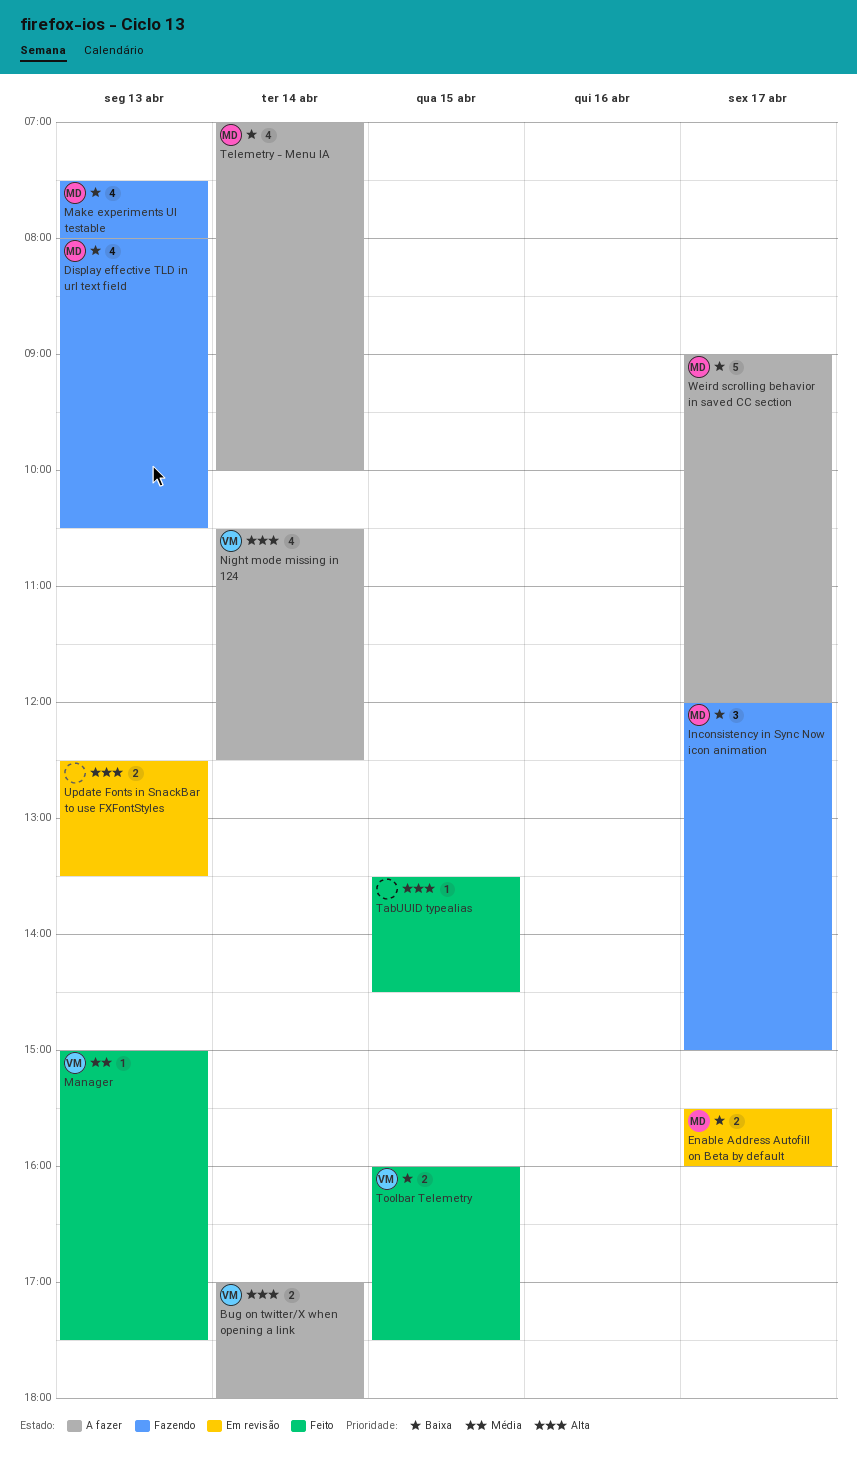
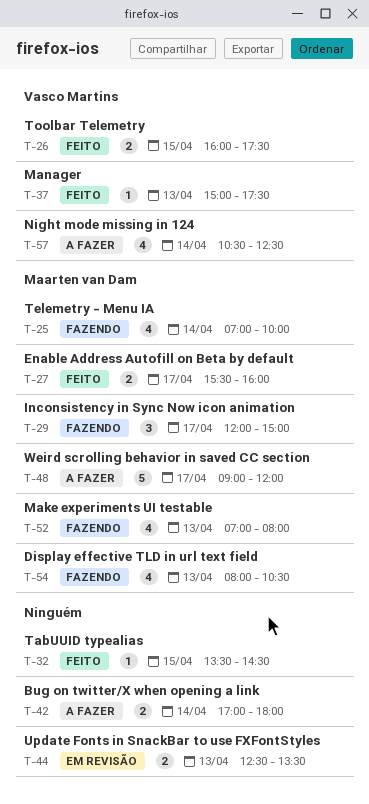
Bug on twitter/X when opening a link, owner: Vasco Martins -> none
Enable Address Autofill on Beta by default, status: Em revisão -> Feito
Make experiments UI testable, begins: 07:30 -> 07:00
Telemetry - Menu IA, status: A fazer -> Fazendo

